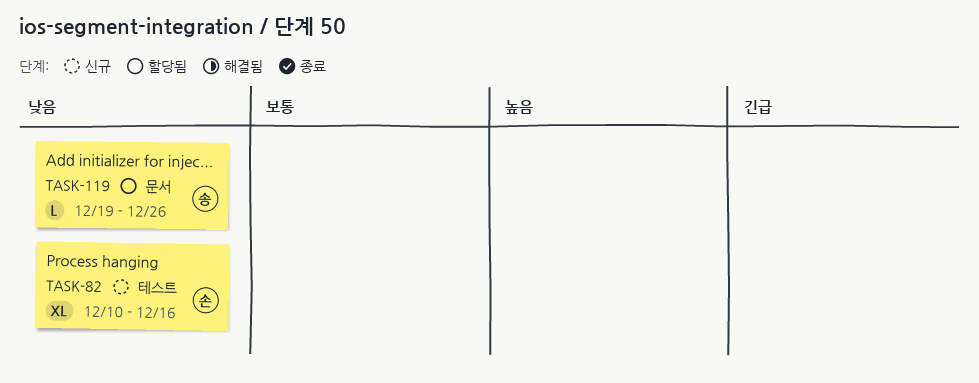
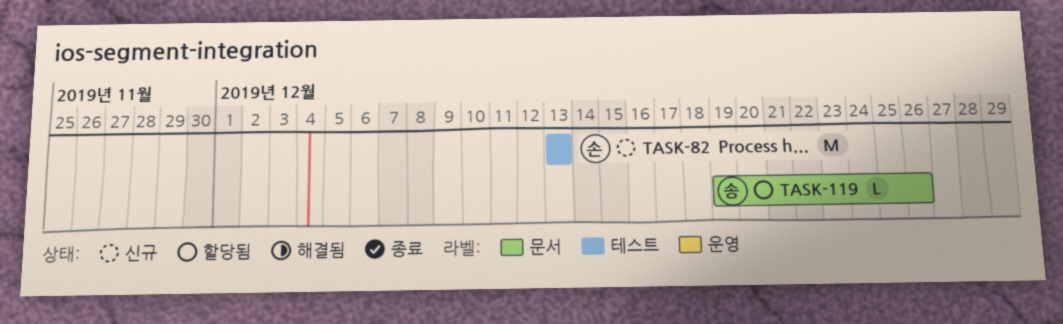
TASK-82, estimate: XL -> M
TASK-82, start: Dec 10 -> Dec 13
TASK-82, due: Dec 16 -> Dec 13

